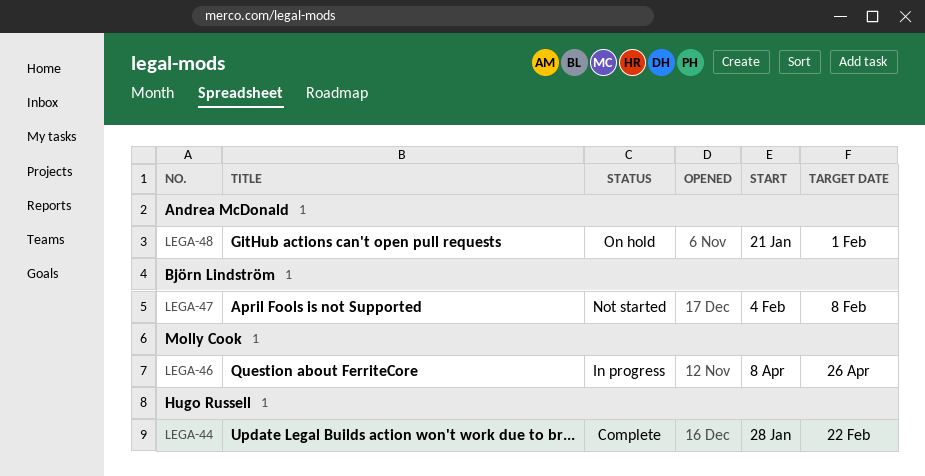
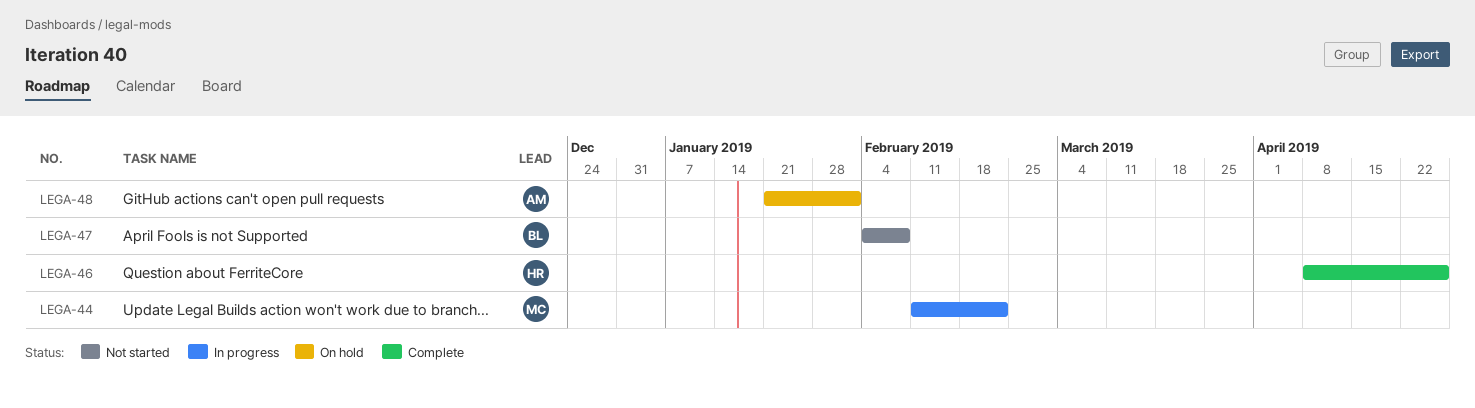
LEGA-44, status: Complete -> In progress
LEGA-44, owner: Hugo Russell -> Molly Cook
LEGA-44, start: Jan 28 -> Feb 11
LEGA-46, status: In progress -> Complete
LEGA-46, owner: Molly Cook -> Hugo Russell

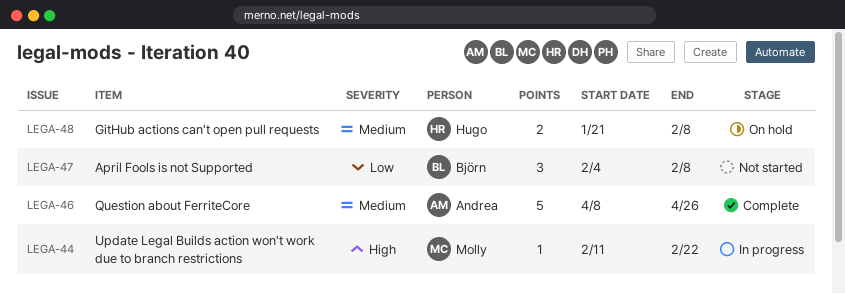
LEGA-46, owner: Hugo -> Andrea
LEGA-48, owner: Andrea -> Hugo
LEGA-48, due: Feb 1 -> Feb 8

